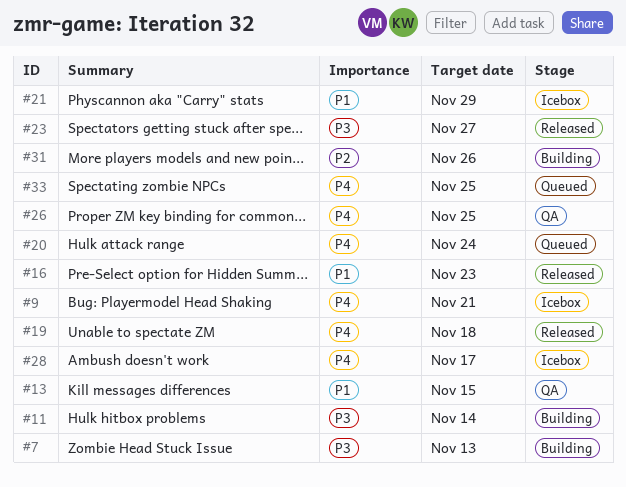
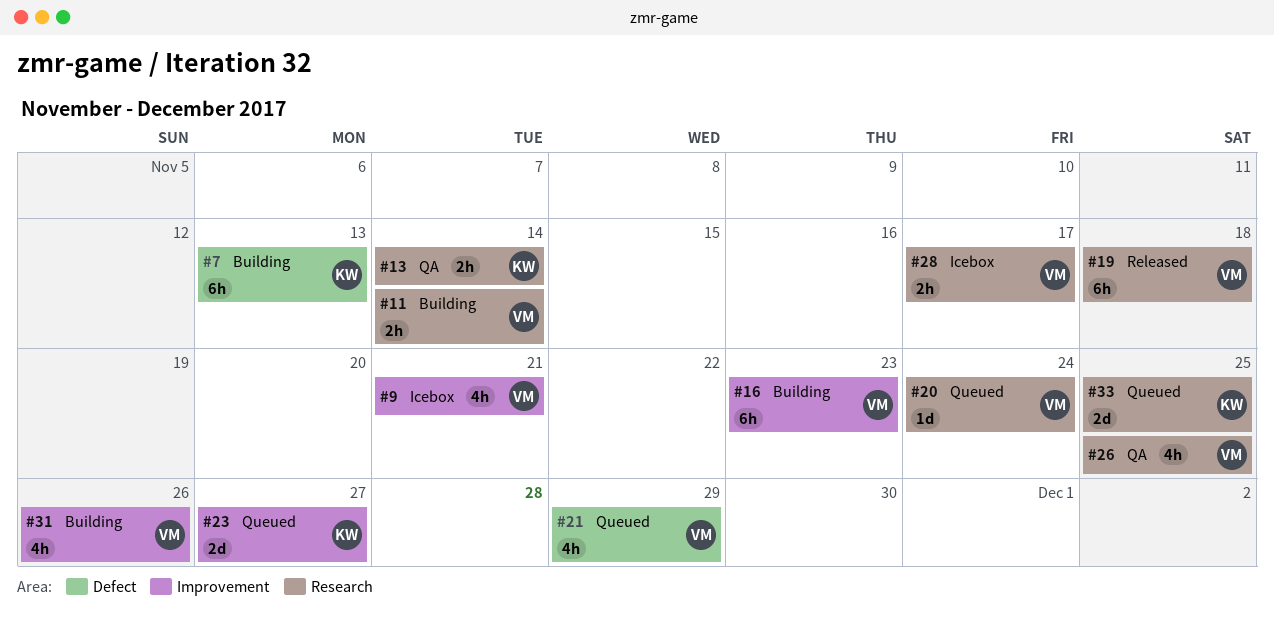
#13, due: Nov 15 -> Nov 14
#16, status: Released -> Building
#21, status: Icebox -> Queued
#23, status: Released -> Queued

